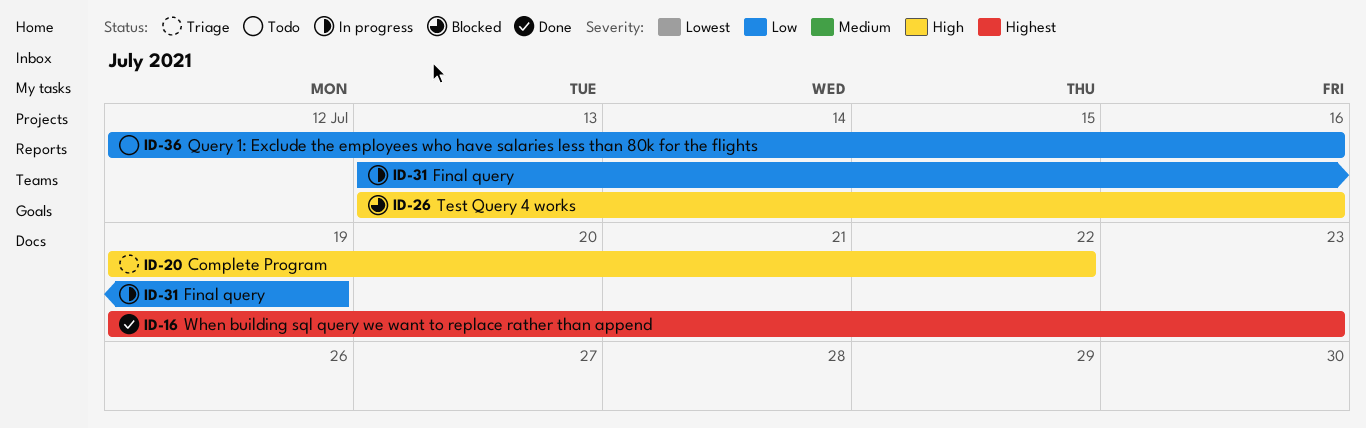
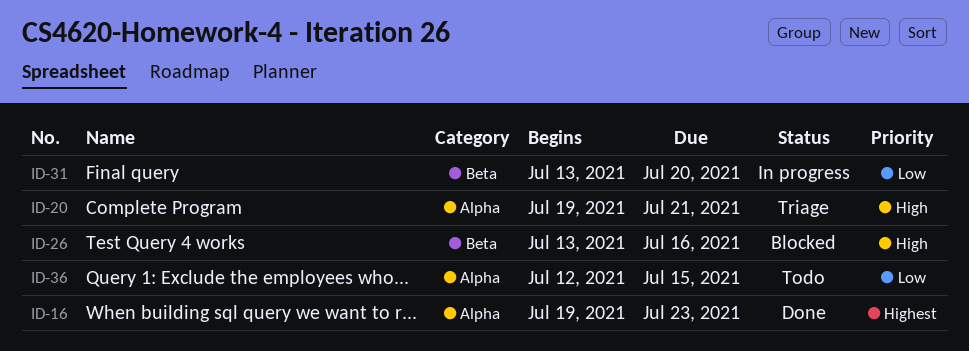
ID-20, due: Jul 22 -> Jul 21
ID-31, due: Jul 19 -> Jul 20
ID-36, due: Jul 16 -> Jul 15

